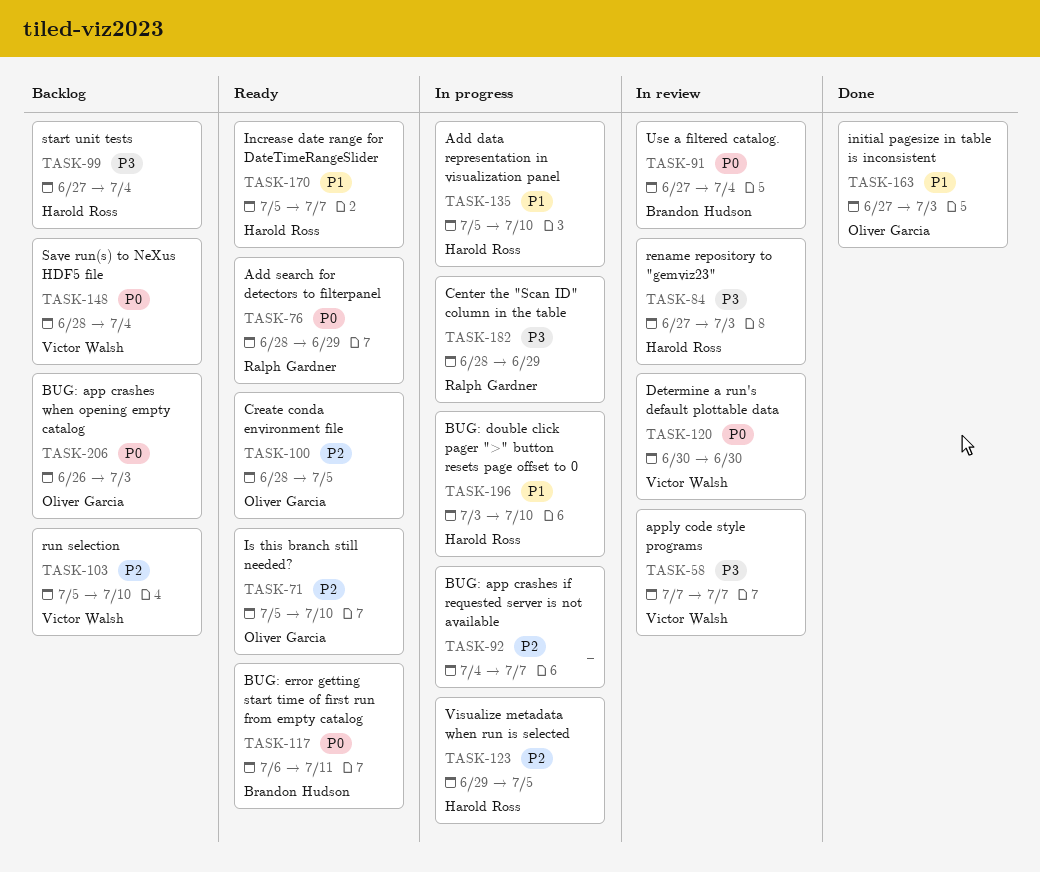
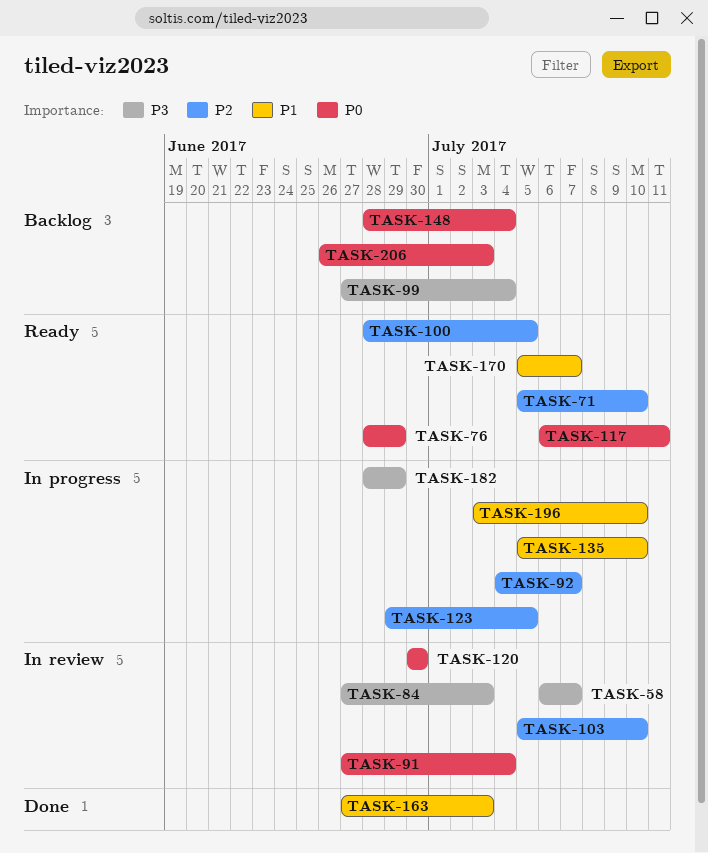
TASK-58, start: Jul 7 -> Jul 6
TASK-103, status: Backlog -> In review

